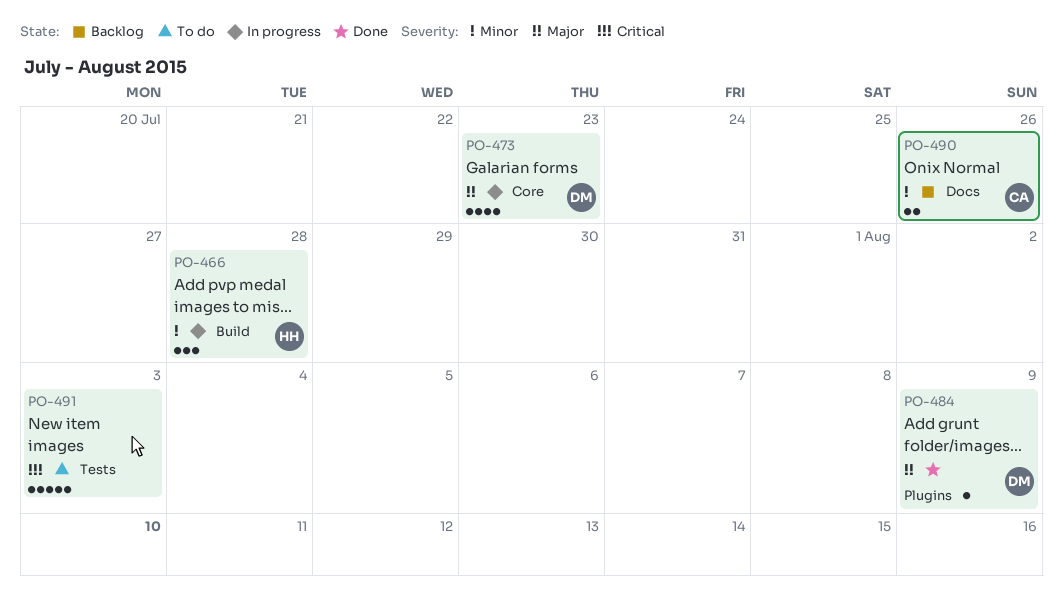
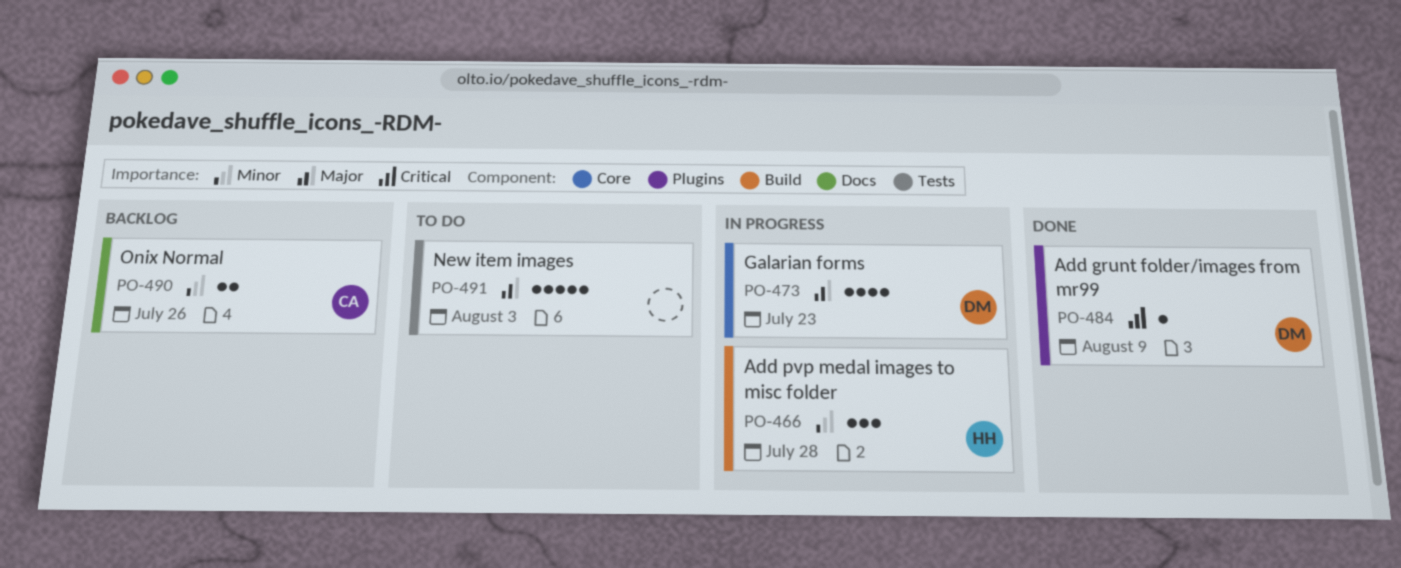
PO-484, priority: Major -> Critical
PO-491, priority: Critical -> Major

